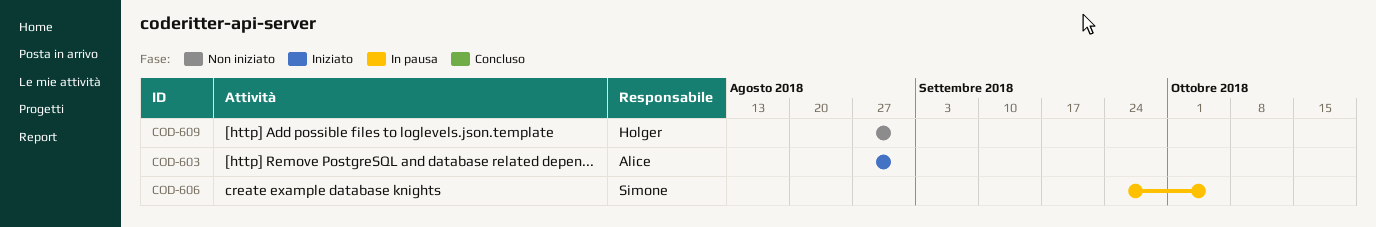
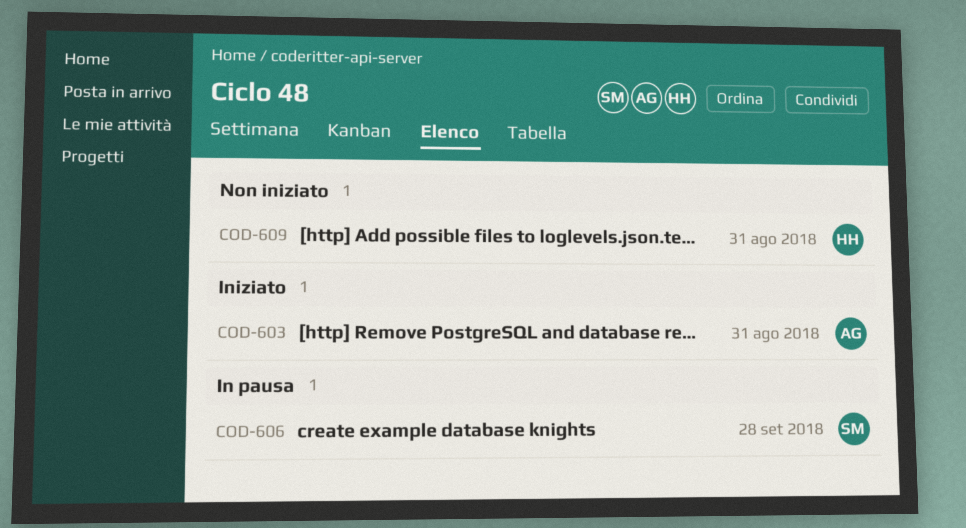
COD-606, due: Oct 5 -> Sep 28

